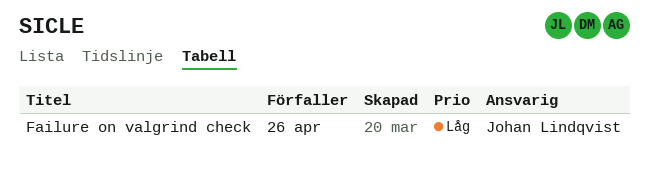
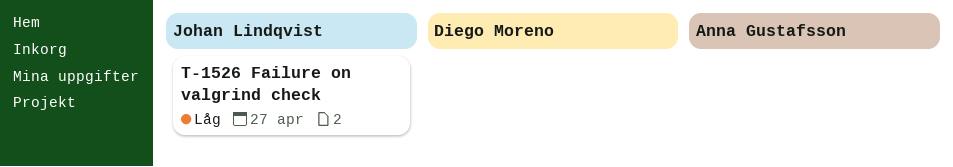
Failure on valgrind check, due: Apr 26 -> Apr 27

